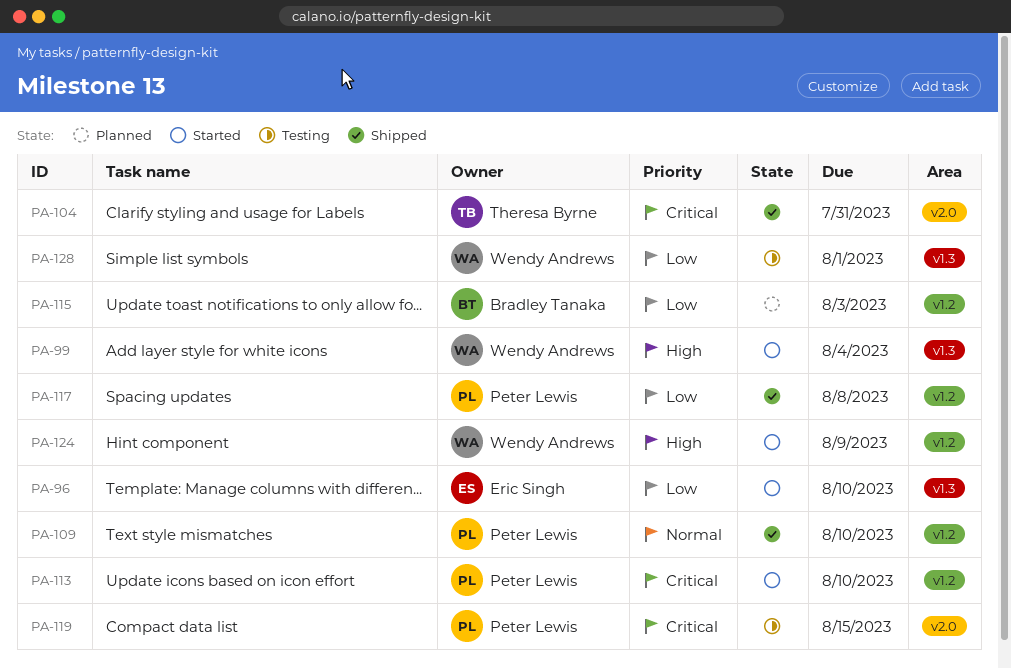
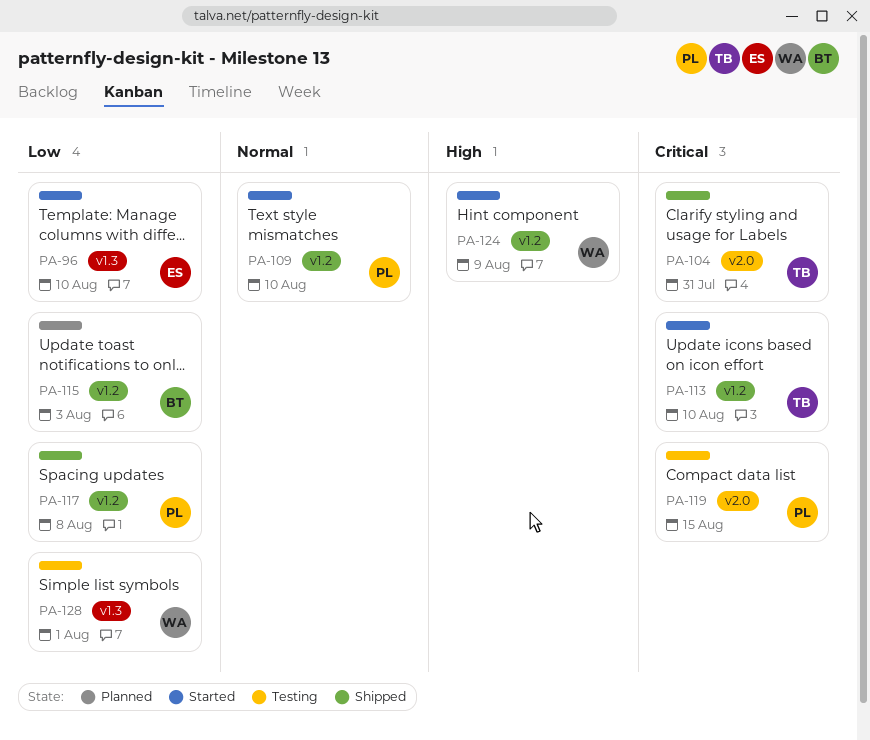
PA-99: present -> none
PA-109, status: Shipped -> Started
PA-113, owner: Peter Lewis -> Theresa Byrne

